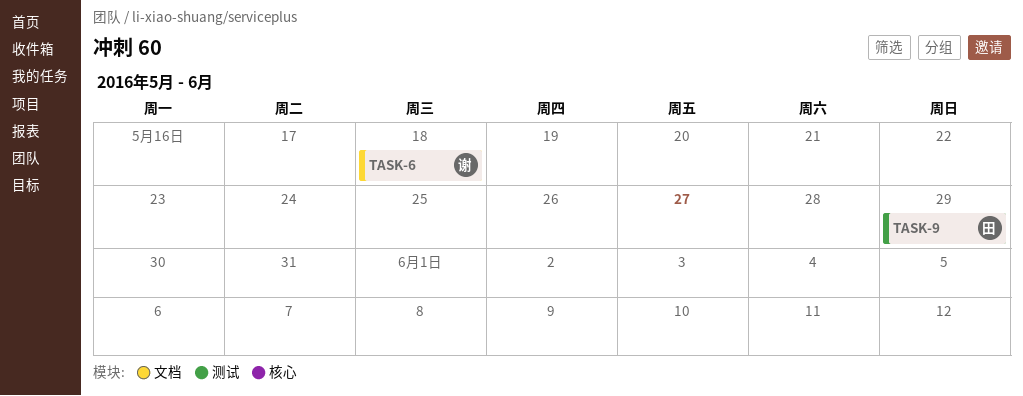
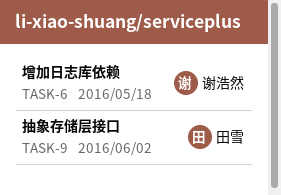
TASK-9, due: May 29 -> Jun 2

